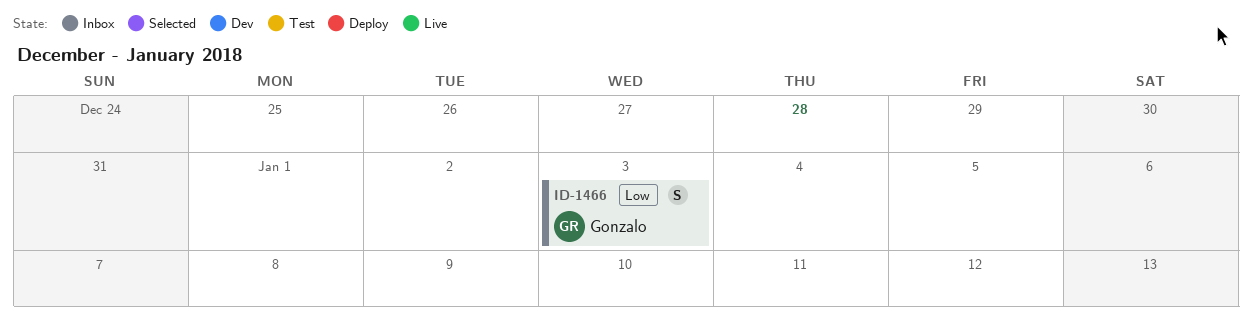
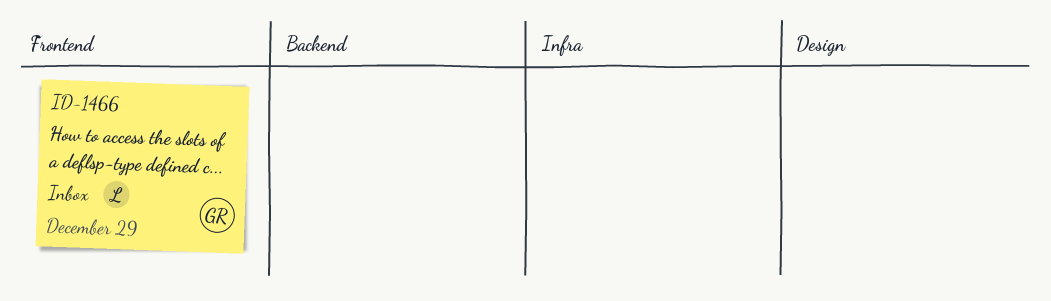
ID-1466, estimate: S -> L
ID-1466, due: Jan 3 -> Dec 29

